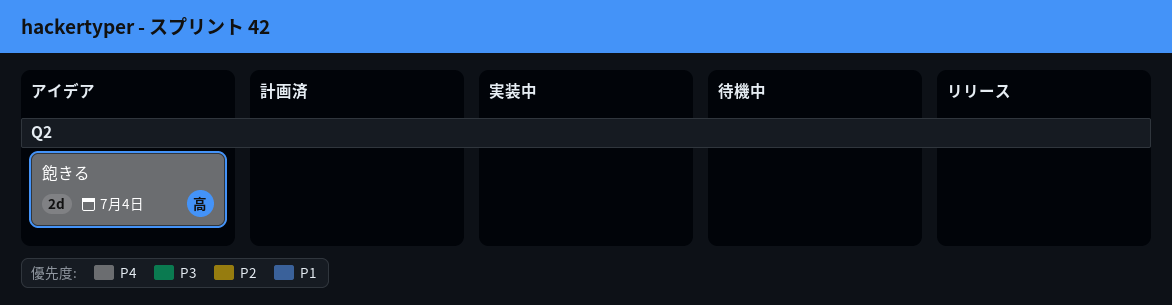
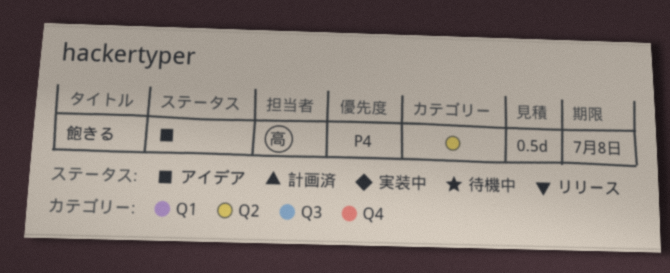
飽きる, estimate: 2d -> 0.5d
飽きる, due: Jul 4 -> Jul 8

